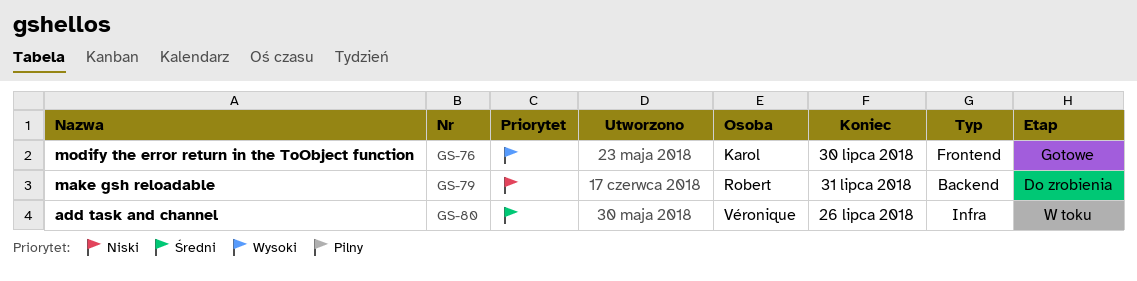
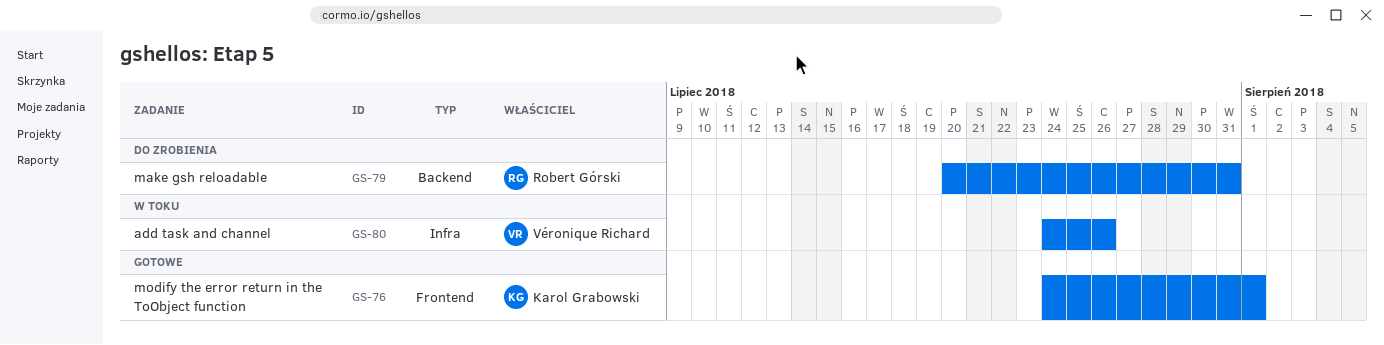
GS-76, due: Jul 30 -> Aug 1

